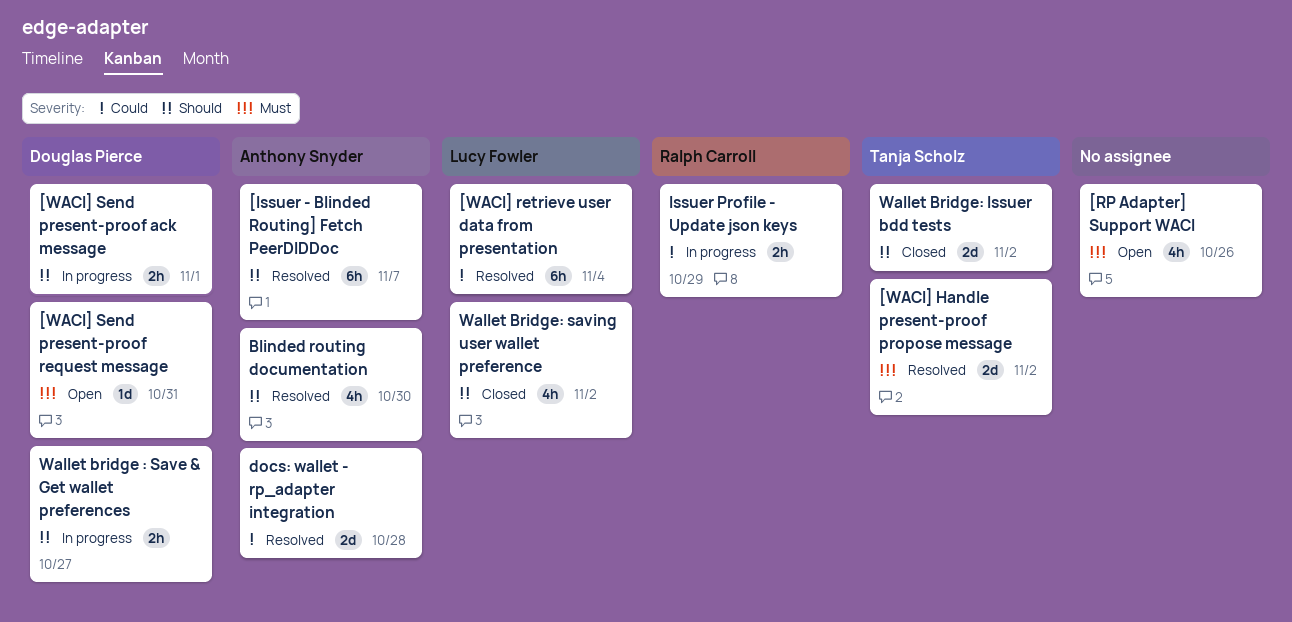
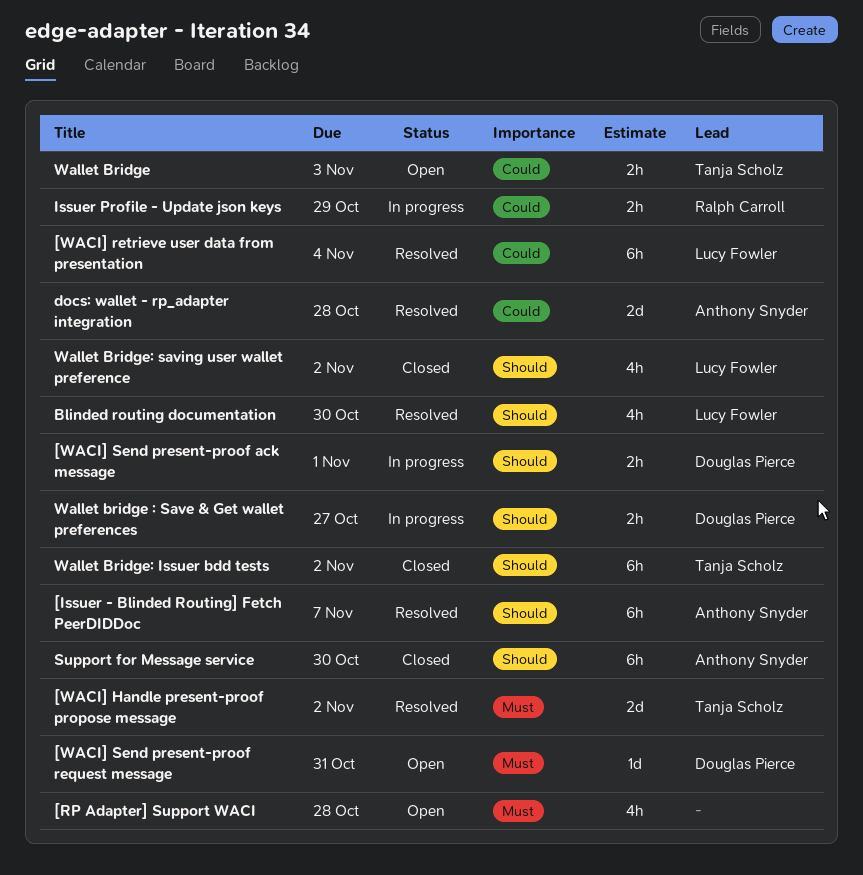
[RP Adapter] Support WACI, due: Oct 26 -> Oct 28
Blinded routing documentation, owner: Anthony Snyder -> Lucy Fowler
Support for Message service: none -> present
Wallet Bridge: none -> present
Wallet Bridge: Issuer bdd tests, estimate: 2d -> 6h

